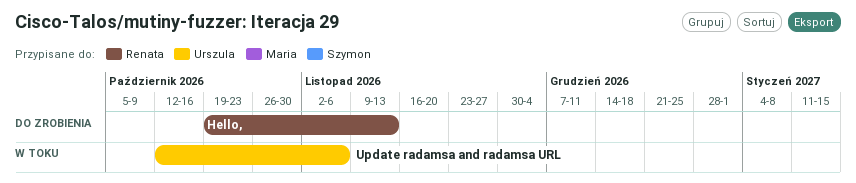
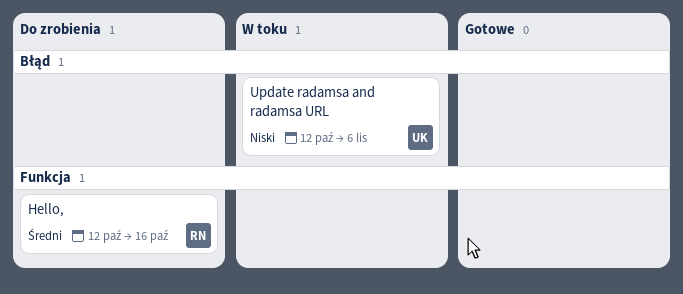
Hello,, start: Oct 19 -> Oct 12
Hello,, due: Nov 13 -> Oct 16

